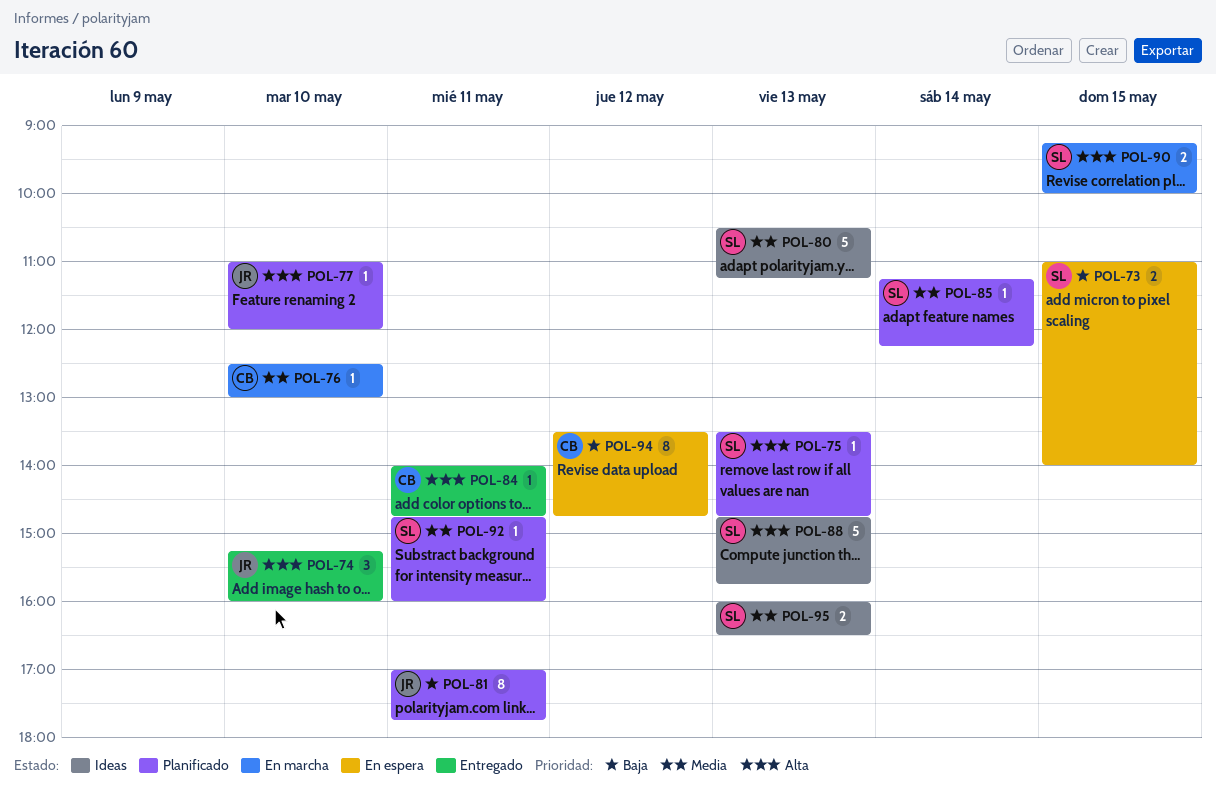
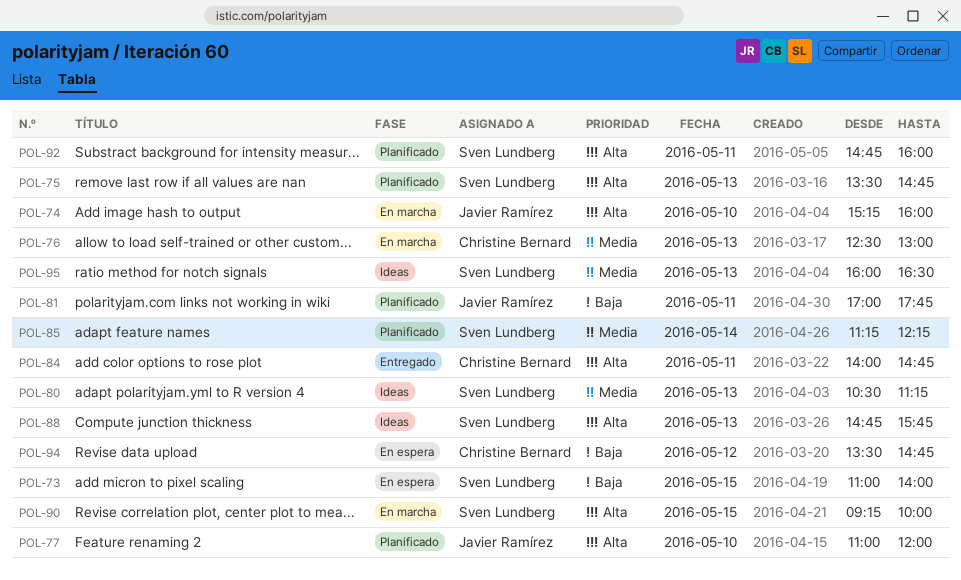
POL-74, status: Entregado -> En marcha
POL-76, day: May 10 -> May 13
POL-92, priority: Media -> Alta

